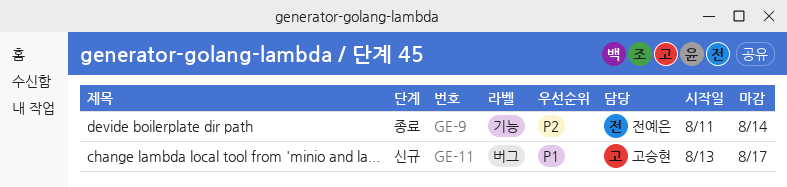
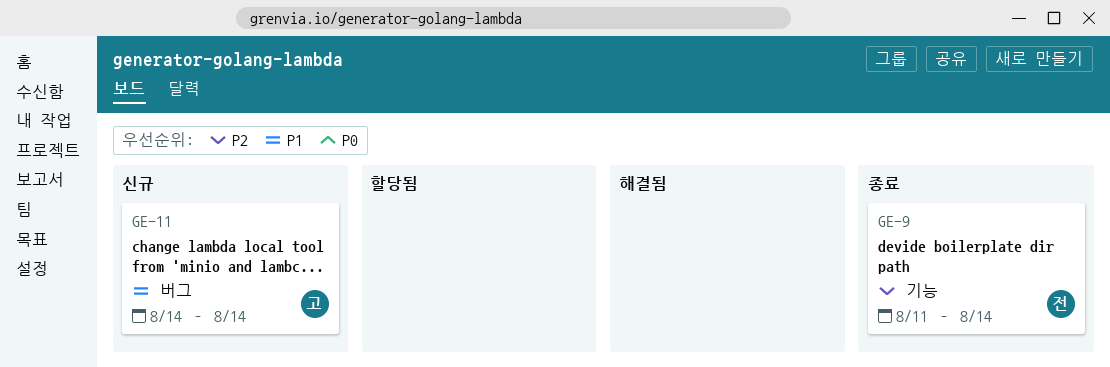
GE-11, start: Aug 13 -> Aug 14
GE-11, due: Aug 17 -> Aug 14

